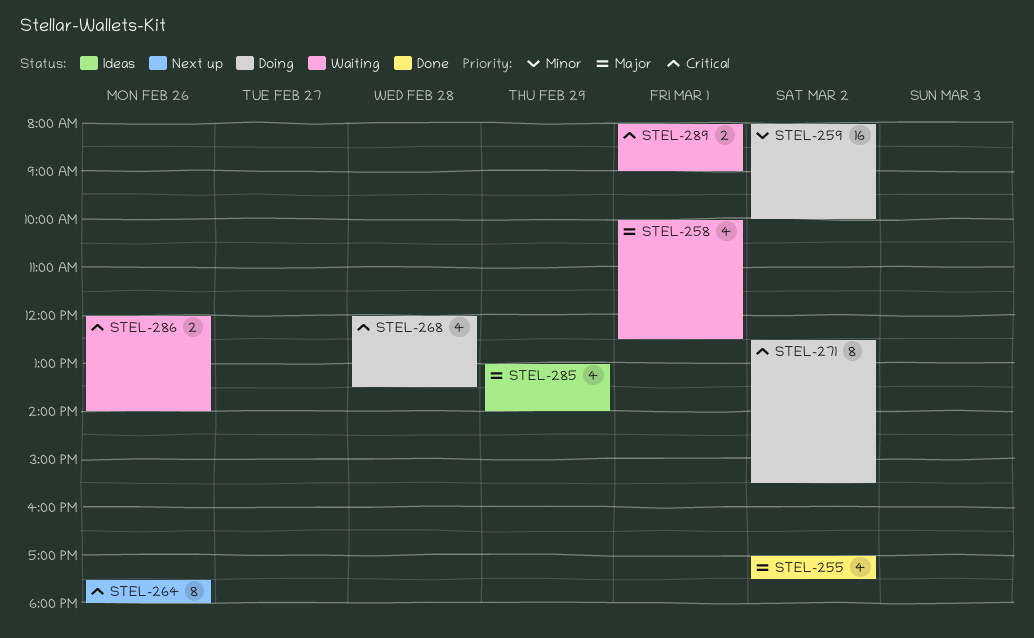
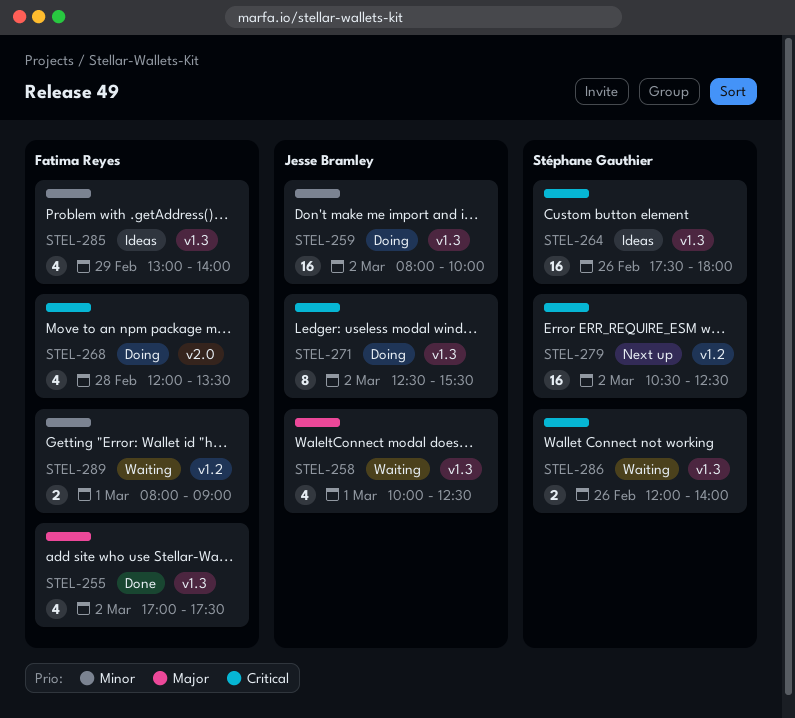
STEL-264, status: Next up -> Ideas
STEL-264, estimate: 8 -> 16
STEL-279: none -> present
STEL-285, priority: Major -> Minor
STEL-289, priority: Critical -> Minor

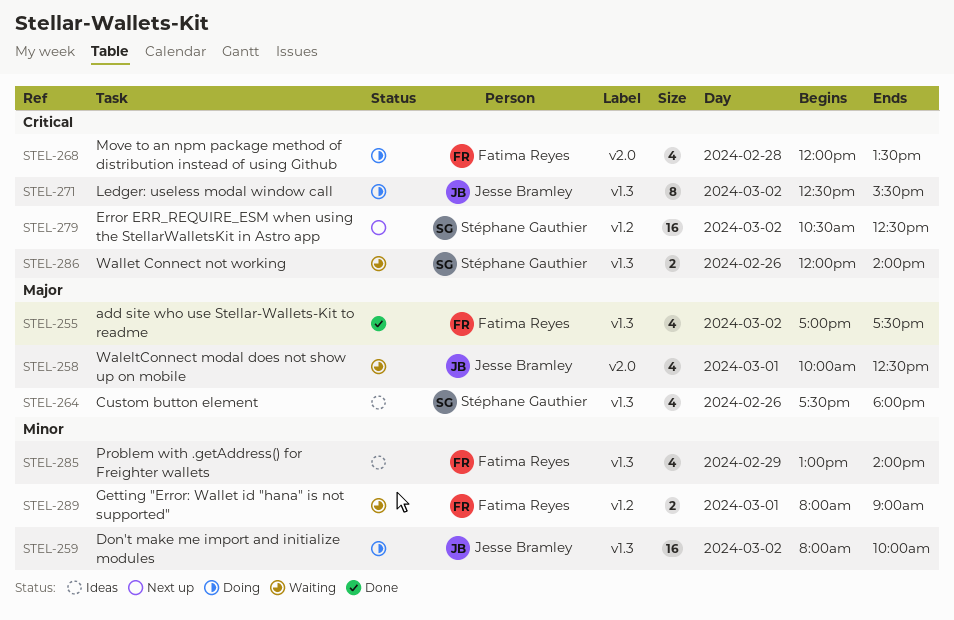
STEL-258, label: v1.3 -> v2.0
STEL-264, priority: Critical -> Major
STEL-264, estimate: 16 -> 4

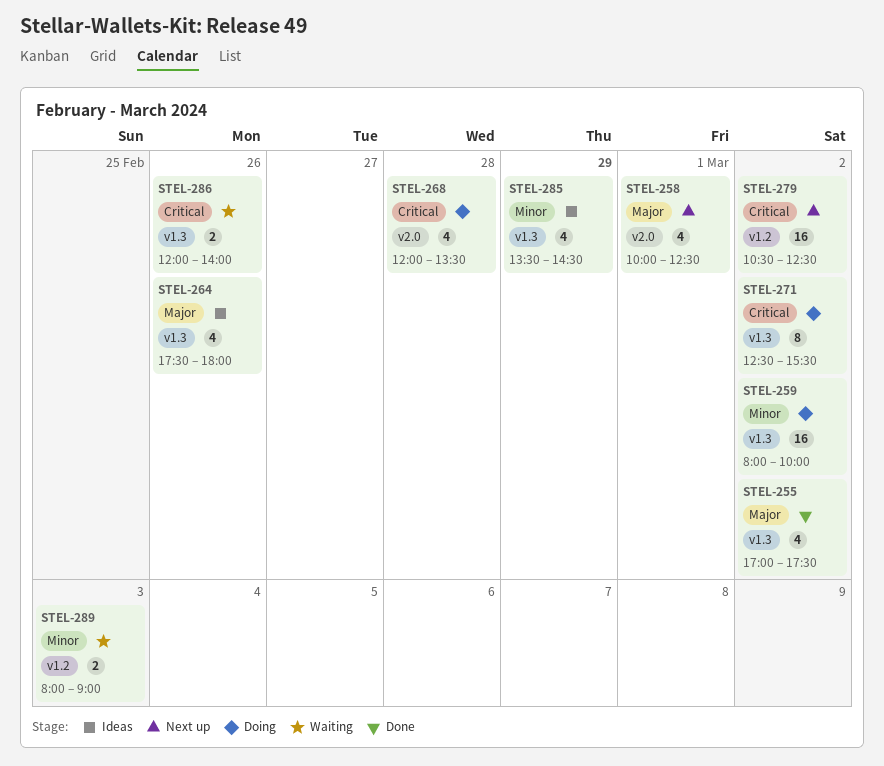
STEL-258, status: Waiting -> Next up
STEL-285, begins: 13:00 -> 13:30
STEL-285, ends: 14:00 -> 14:30
STEL-289, day: Mar 1 -> Mar 3

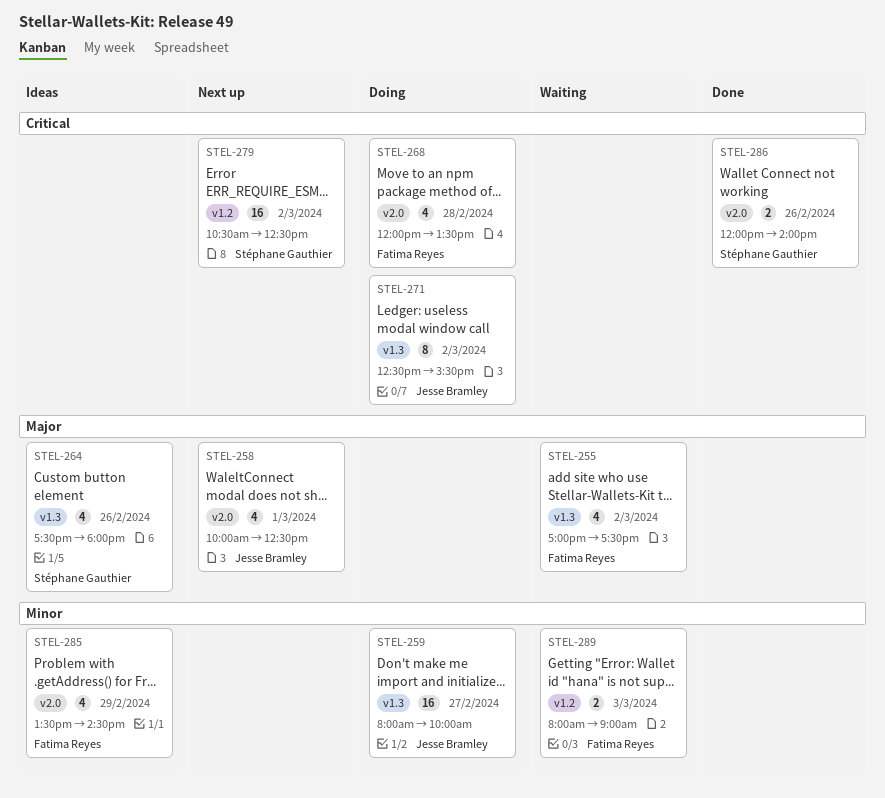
STEL-255, status: Done -> Waiting
STEL-259, day: Mar 2 -> Feb 27
STEL-285, label: v1.3 -> v2.0
STEL-286, status: Waiting -> Done
STEL-286, label: v1.3 -> v2.0

